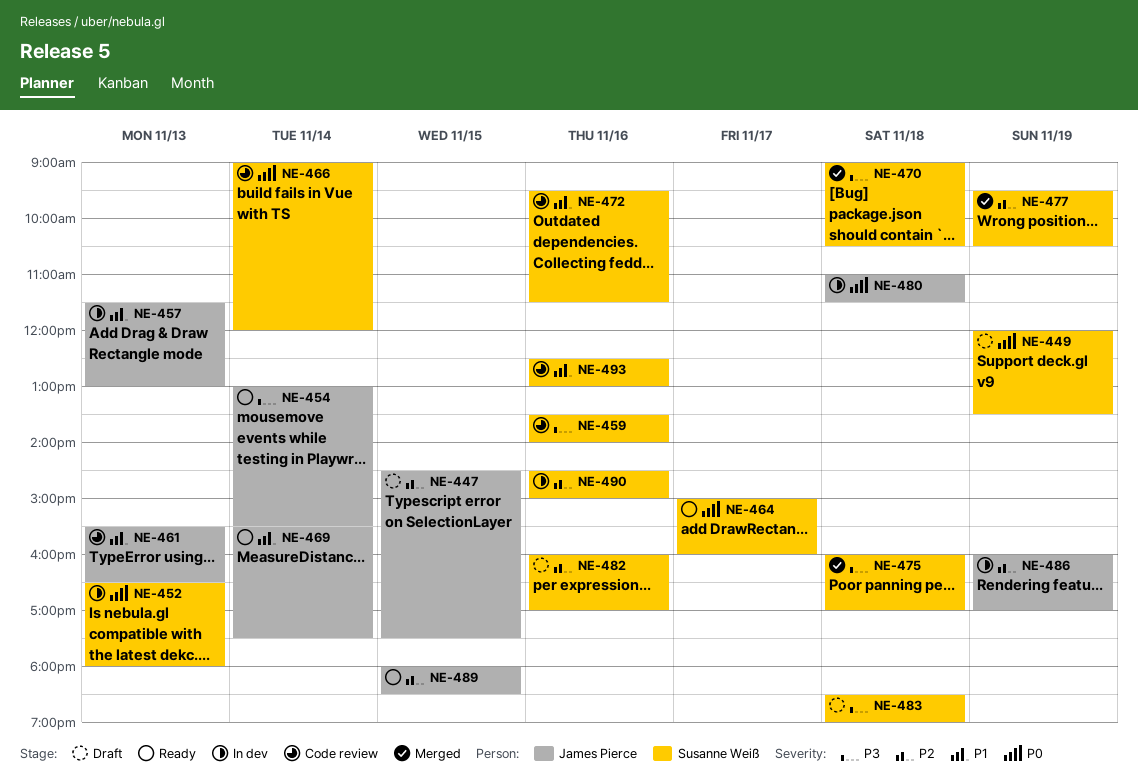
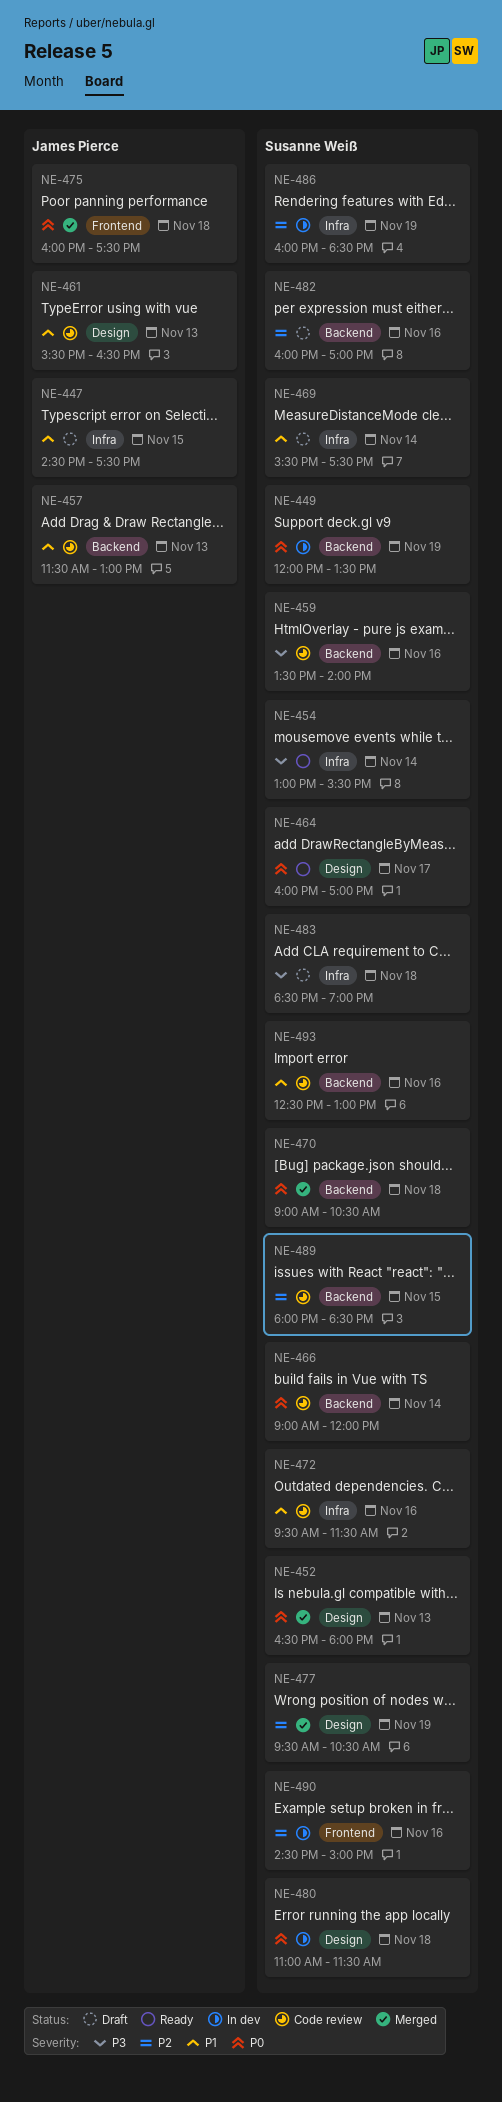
NE-447, priority: P2 -> P1
NE-449, status: Draft -> In dev
NE-452, status: In dev -> Merged
NE-454, owner: James Pierce -> Susanne Weiß
NE-457, status: In dev -> Code review
NE-464, begins: 15:00 -> 16:00
NE-464, ends: 16:00 -> 17:00
NE-469, status: Ready -> Draft
NE-469, owner: James Pierce -> Susanne Weiß
NE-470, priority: P3 -> P0
NE-475, owner: Susanne Weiß -> James Pierce
NE-475, priority: P3 -> P0
NE-475, ends: 17:00 -> 17:30
NE-480, owner: James Pierce -> Susanne Weiß
NE-486, owner: James Pierce -> Susanne Weiß
NE-486, ends: 17:00 -> 18:30
NE-489, status: Ready -> Code review
NE-489, owner: James Pierce -> Susanne Weiß

